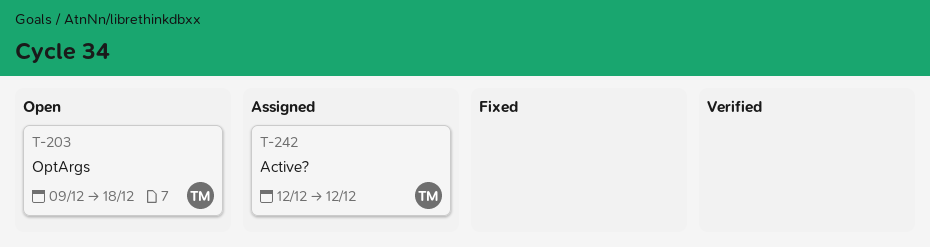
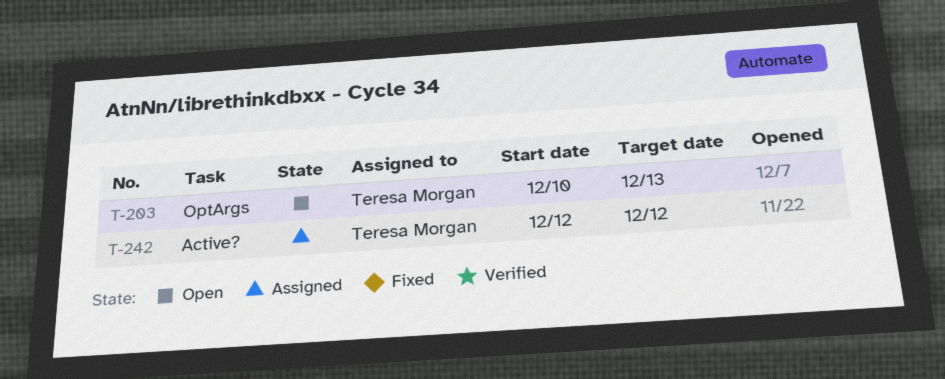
T-203, start: Dec 9 -> Dec 10
T-203, due: Dec 18 -> Dec 13

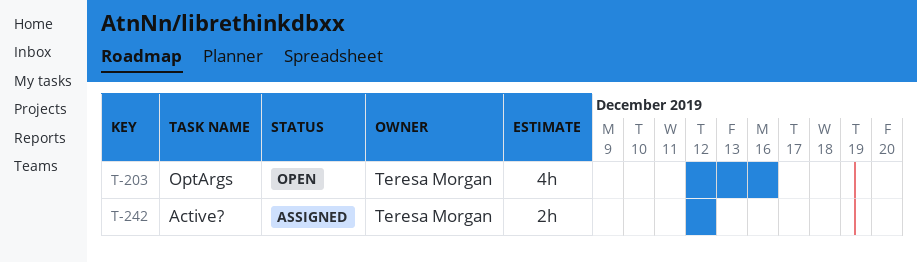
T-203, start: Dec 10 -> Dec 12
T-203, due: Dec 13 -> Dec 16

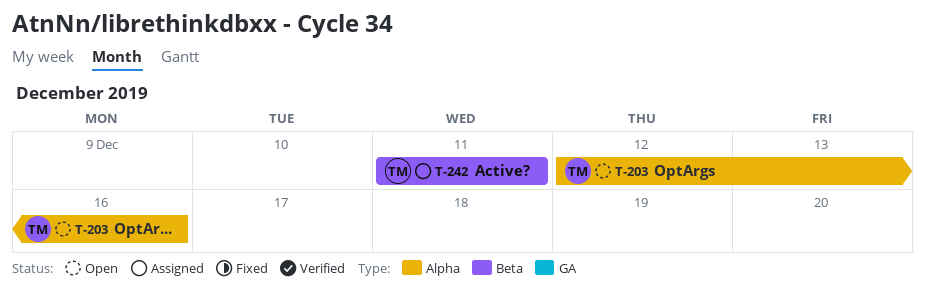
T-242, start: Dec 12 -> Dec 11
T-242, due: Dec 12 -> Dec 11

